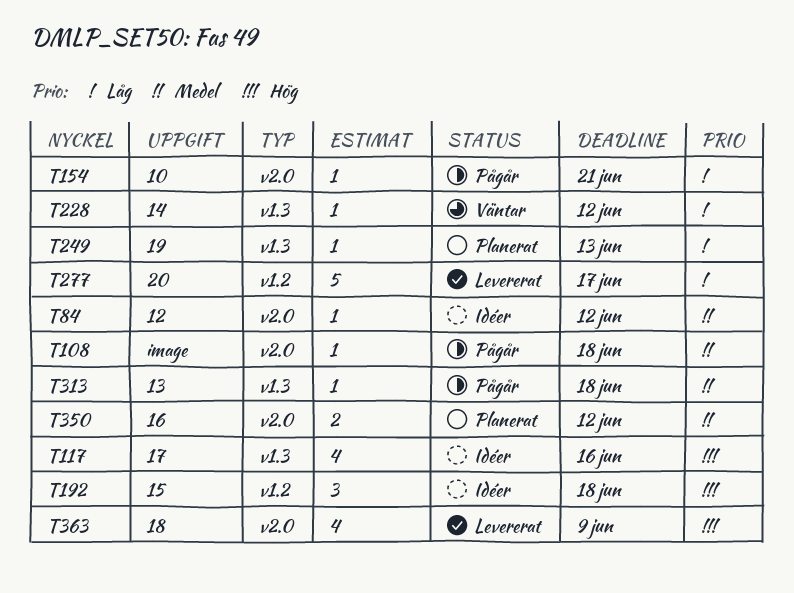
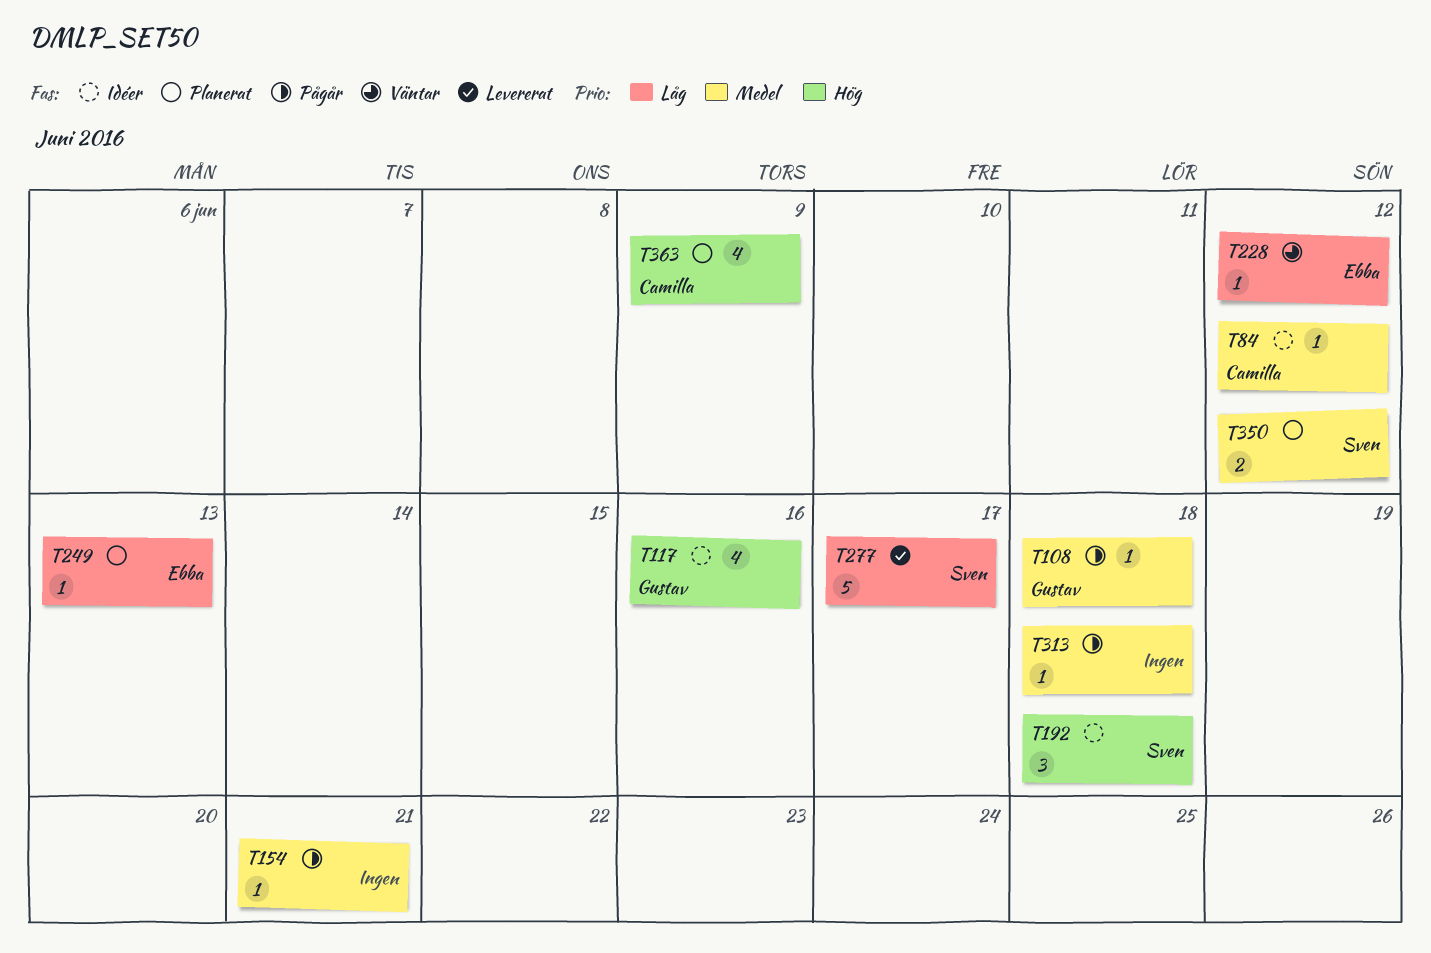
T154, priority: Låg -> Medel
T363, status: Levererat -> Planerat

